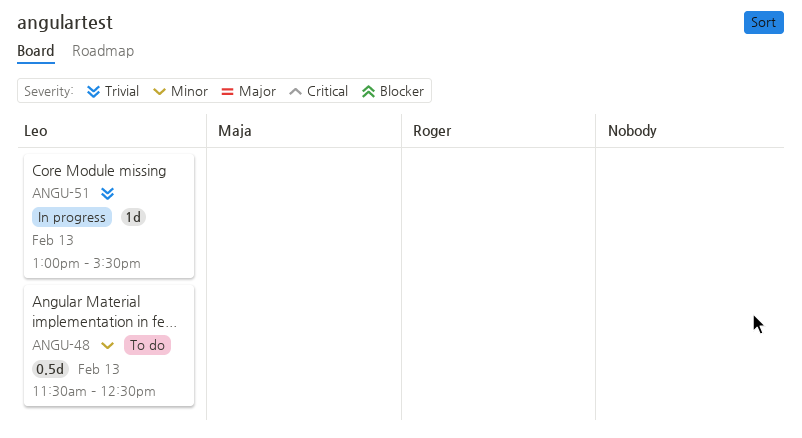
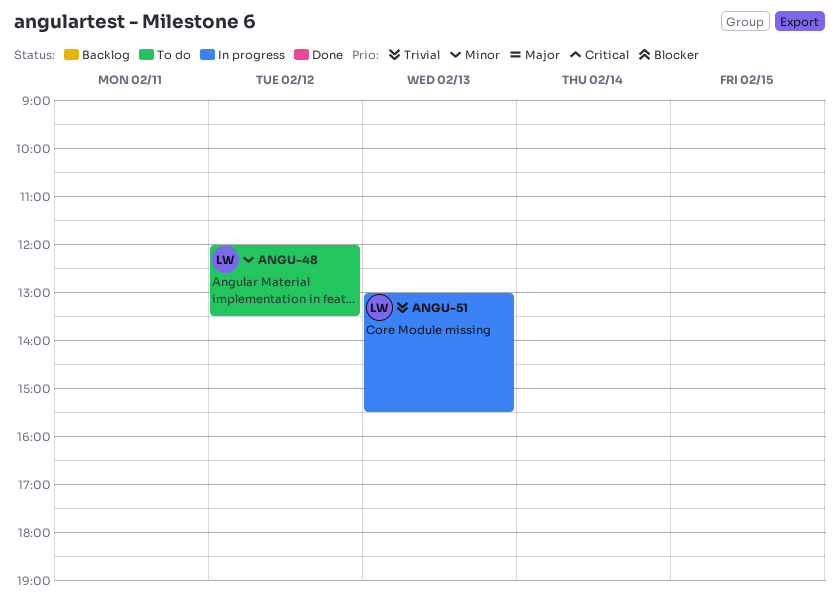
ANGU-48, day: Feb 13 -> Feb 12
ANGU-48, begins: 11:30 -> 12:00
ANGU-48, ends: 12:30 -> 13:30

